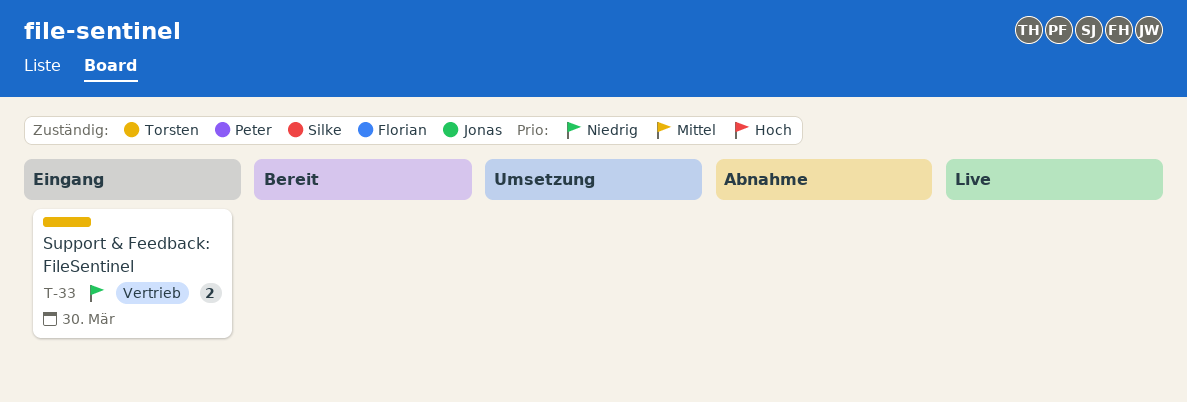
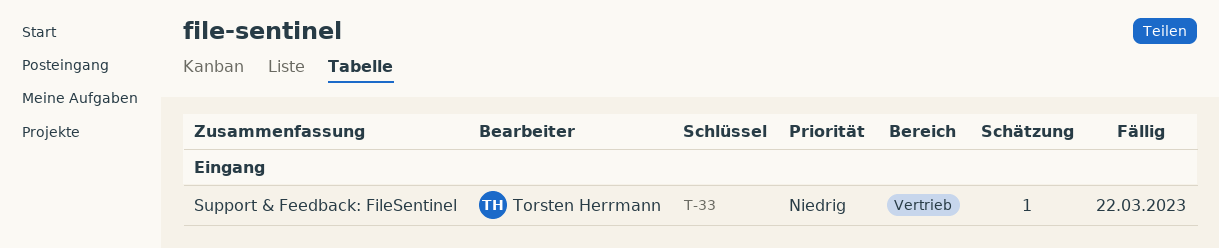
T-33, estimate: 2 -> 1
T-33, due: Mar 30 -> Mar 22

